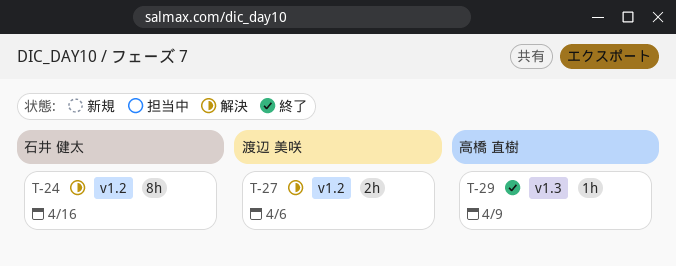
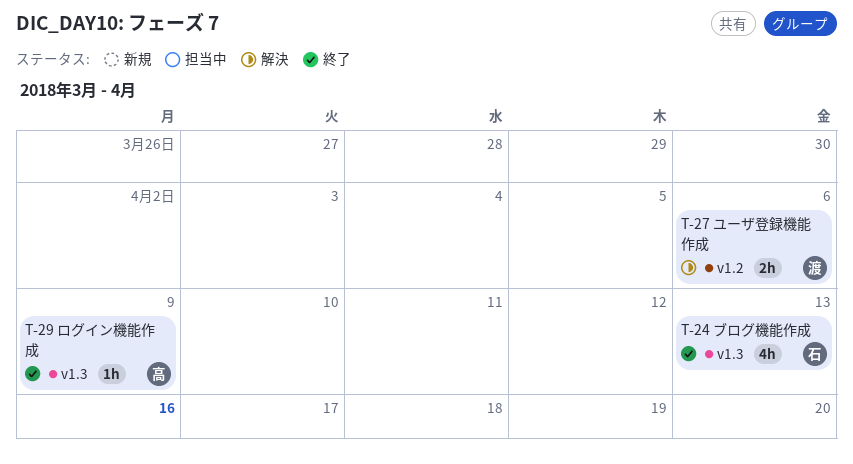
T-24, status: 解決 -> 終了
T-24, label: v1.2 -> v1.3
T-24, estimate: 8h -> 4h
T-24, due: Apr 16 -> Apr 13

